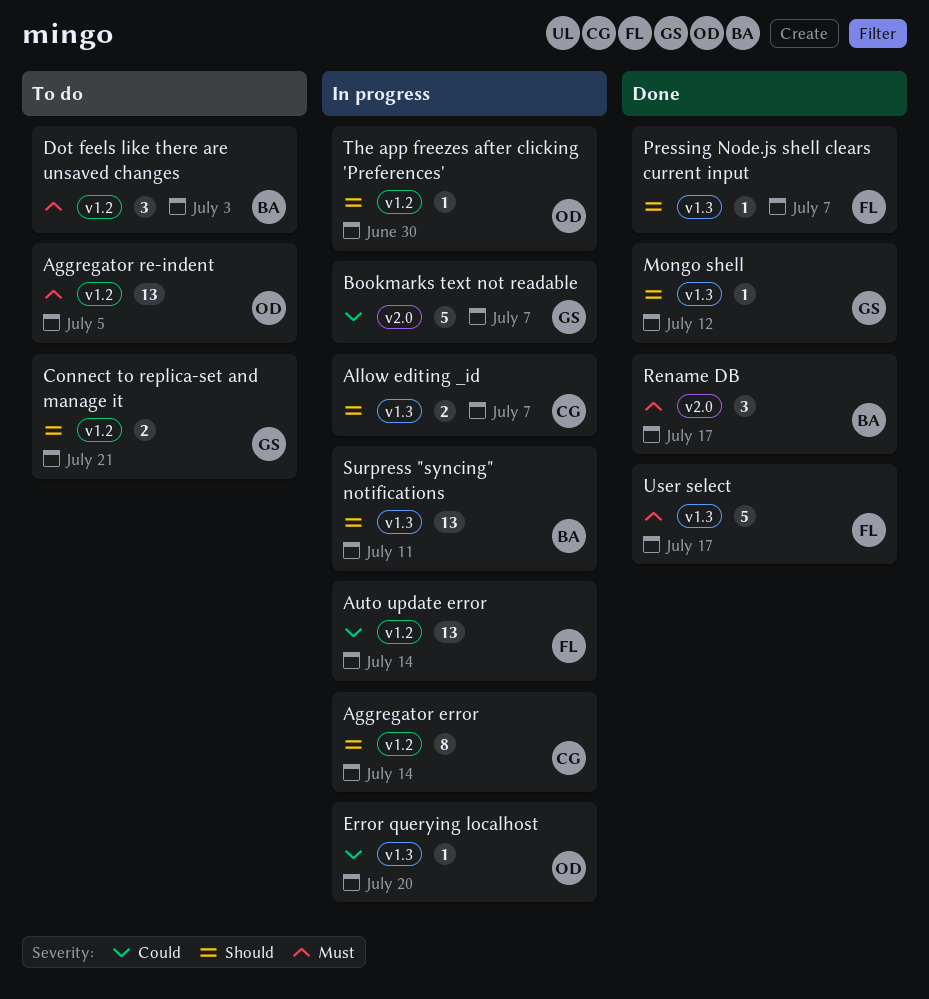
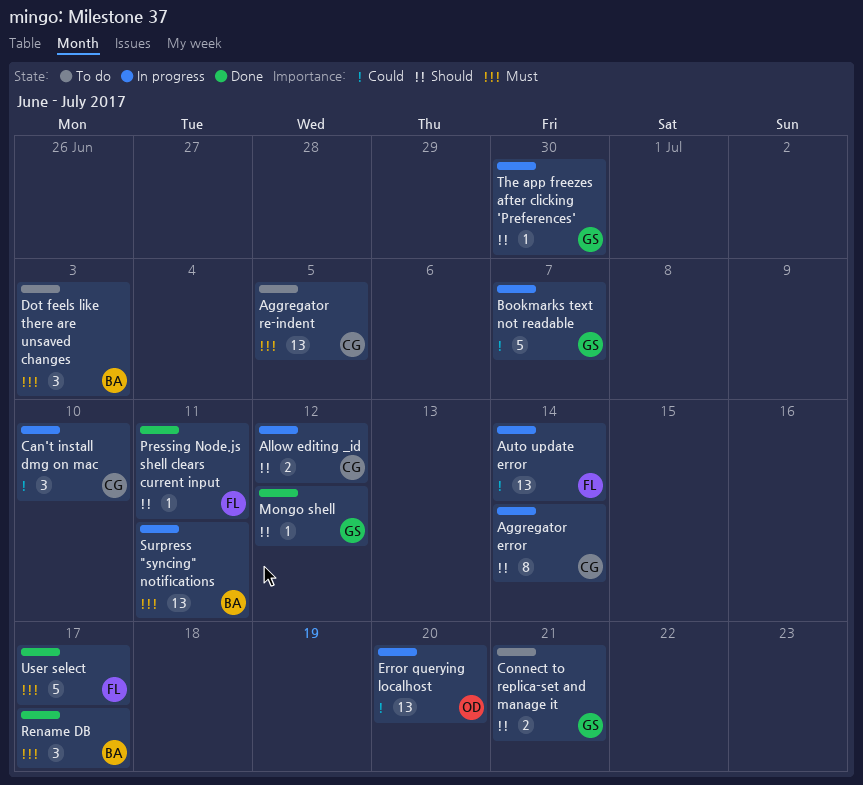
Aggregator re-indent, owner: OD -> CG
Allow editing _id, due: Jul 7 -> Jul 12
Can't install dmg on mac: none -> present
Error querying localhost, estimate: 1 -> 13
Pressing Node.js shell clears current input, due: Jul 7 -> Jul 11
Surpress "syncing" notifications, priority: Should -> Must
The app freezes after clicking 'Preferences', owner: OD -> GS

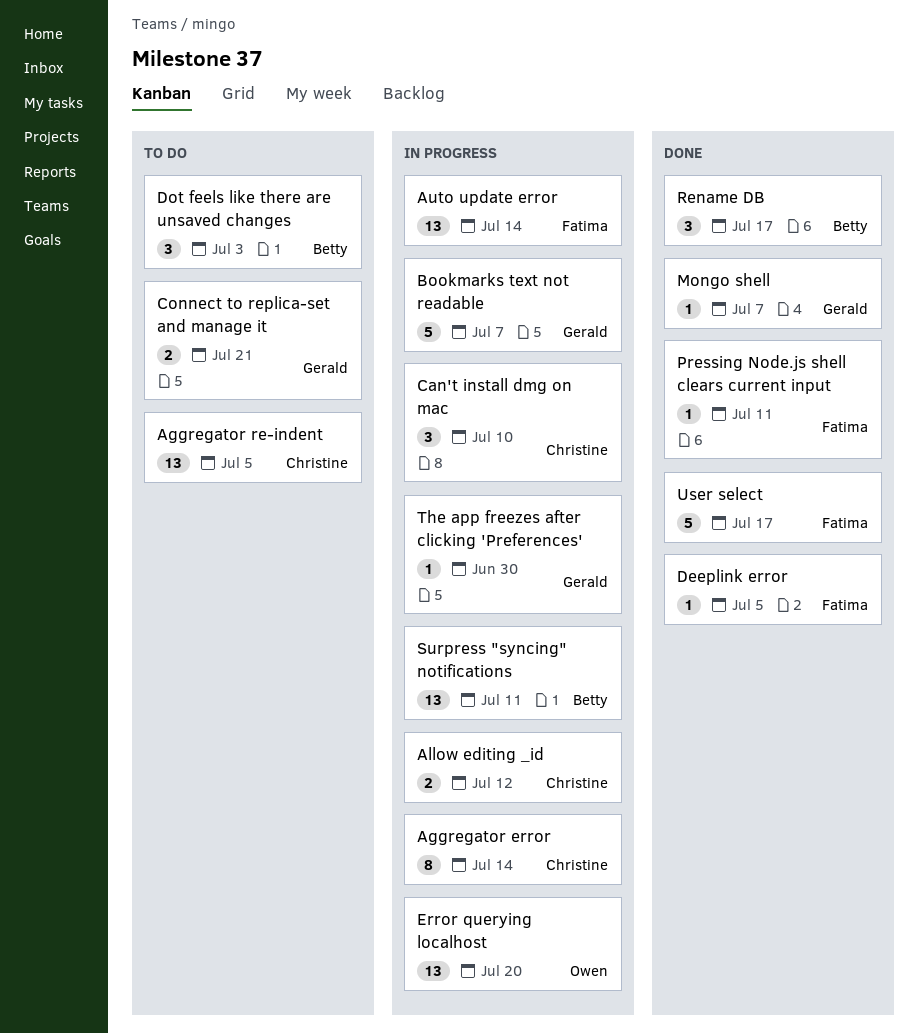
Deeplink error: none -> present
Mongo shell, due: Jul 12 -> Jul 7

